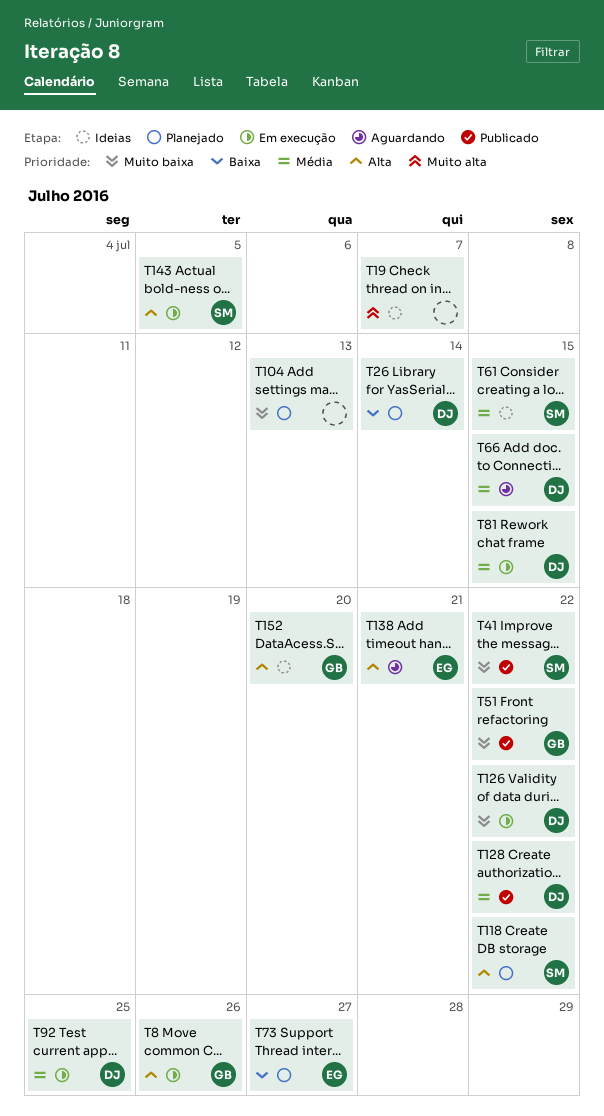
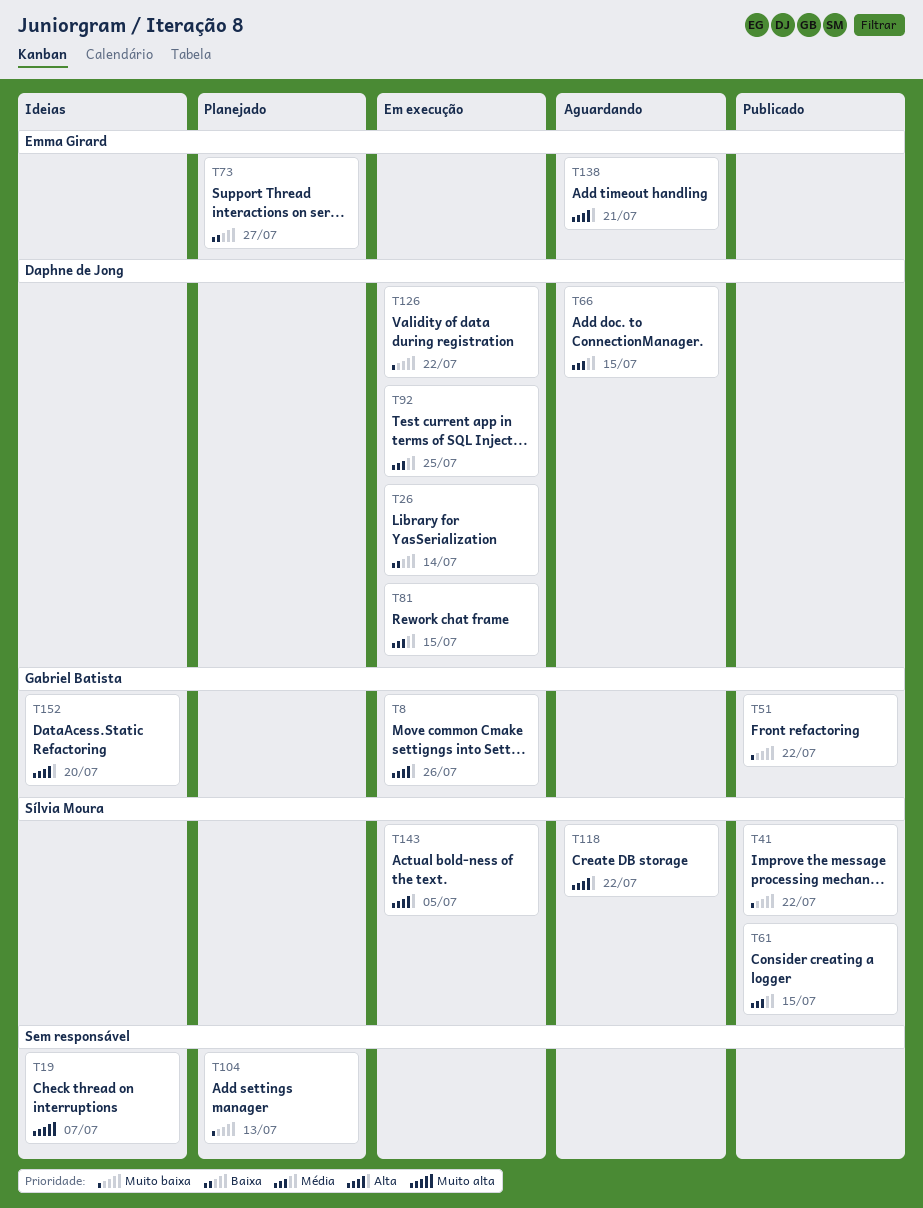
T26, status: Planejado -> Em execução
T61, status: Ideias -> Publicado
T118, status: Planejado -> Aguardando
T128: present -> none

